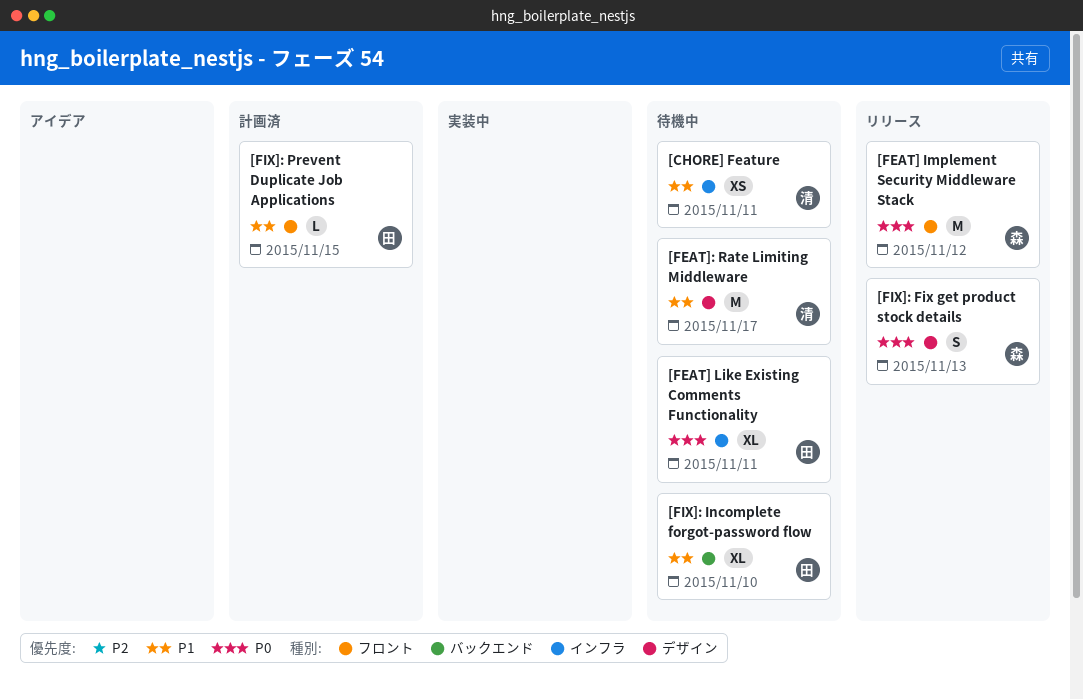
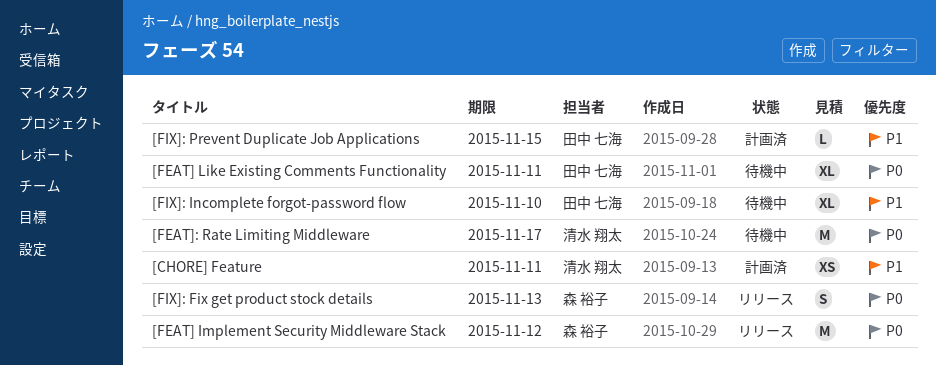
[CHORE] Feature, status: 待機中 -> 計画済
[FEAT]: Rate Limiting Middleware, priority: P1 -> P0

